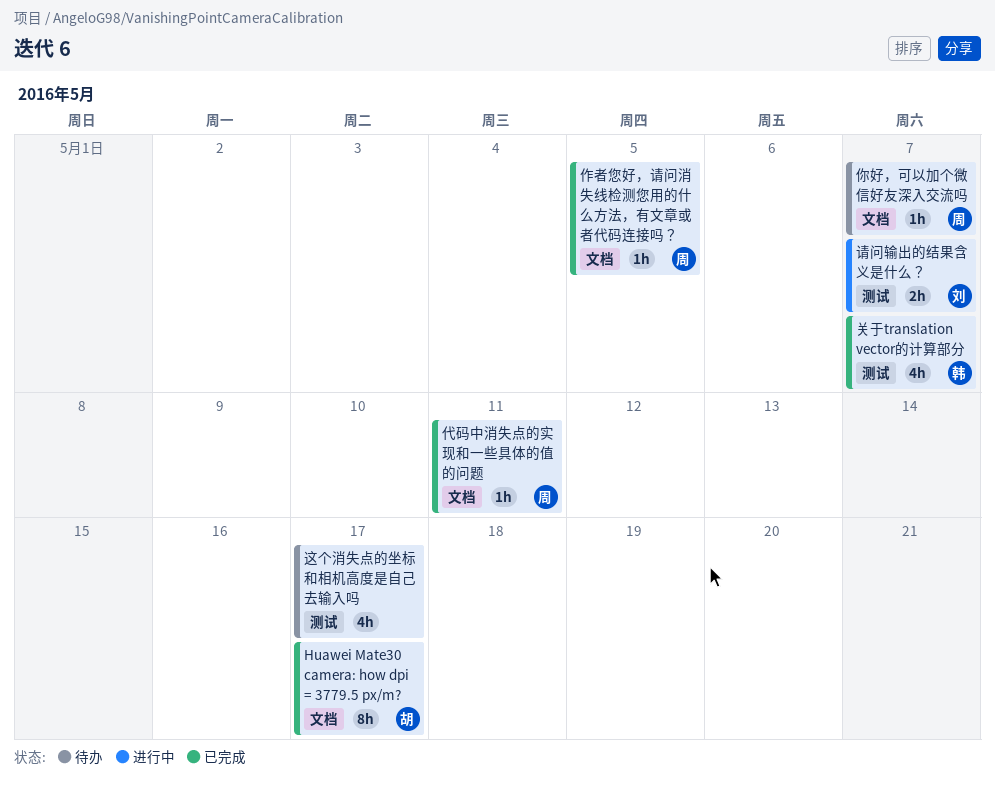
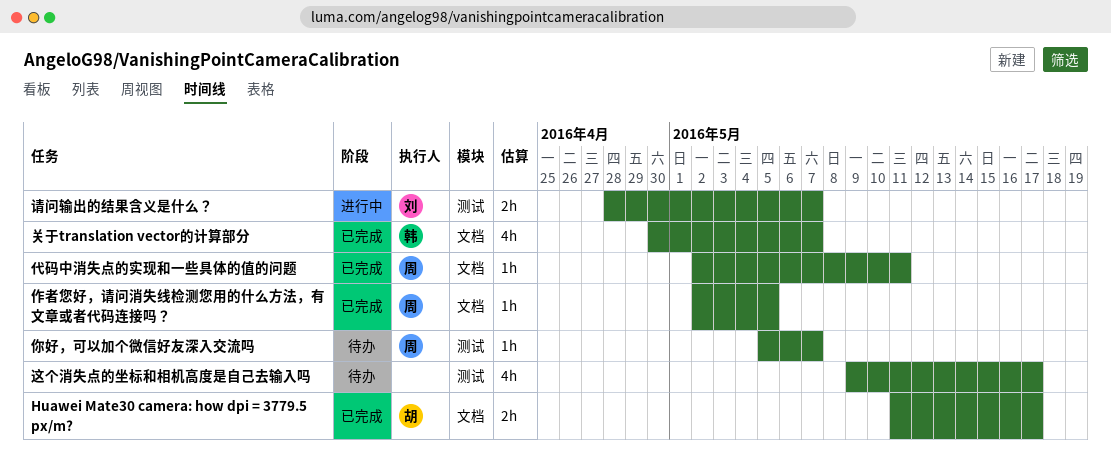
Huawei Mate30 camera: how dpi = 3779.5 px/m?, estimate: 8h -> 2h
你好，可以加个微信好友深入交流吗, label: 文档 -> 测试
关于translation vector的计算部分, label: 测试 -> 文档

